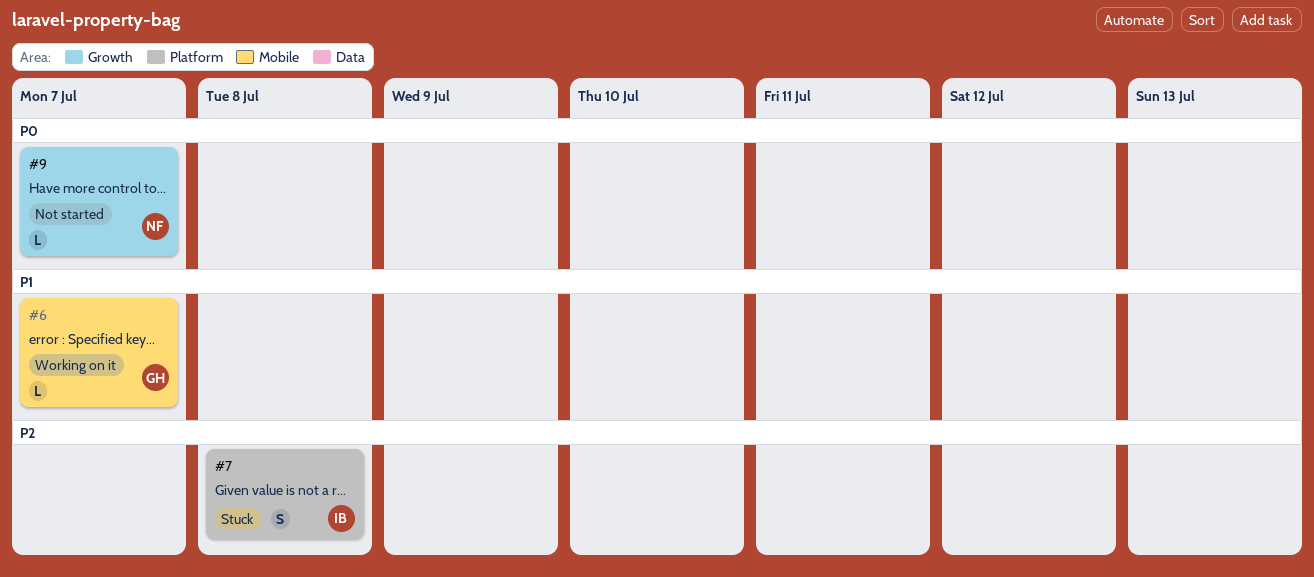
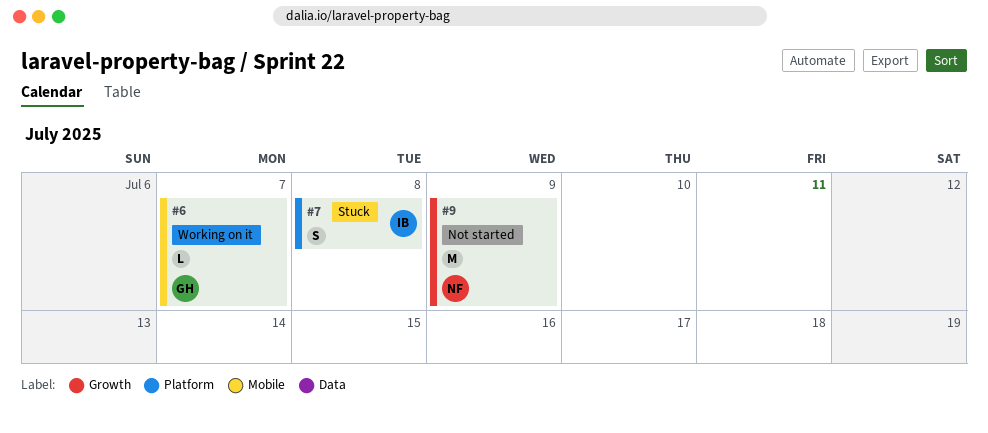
#9, estimate: L -> M
#9, due: Jul 7 -> Jul 9

